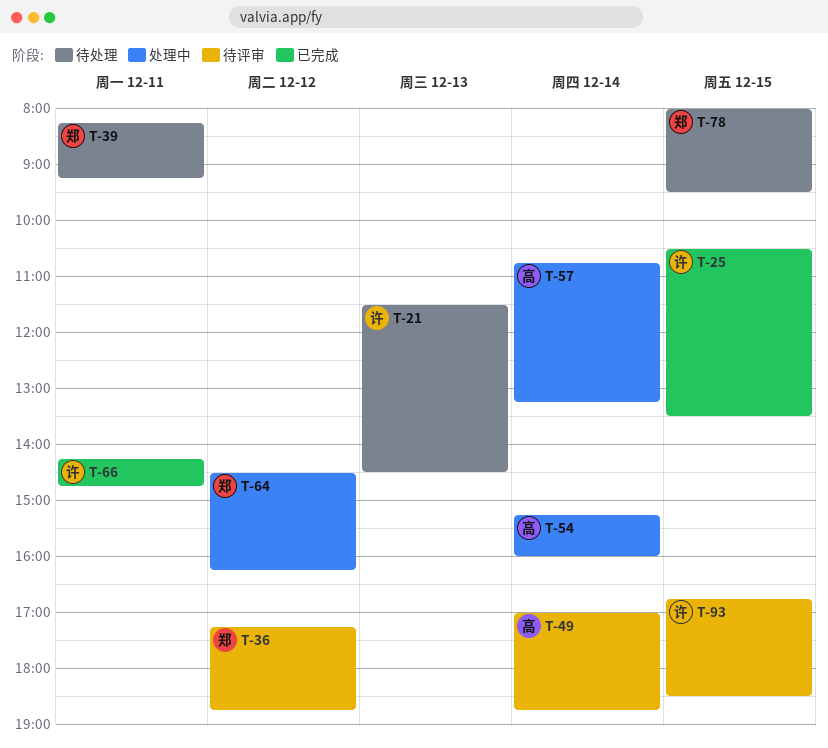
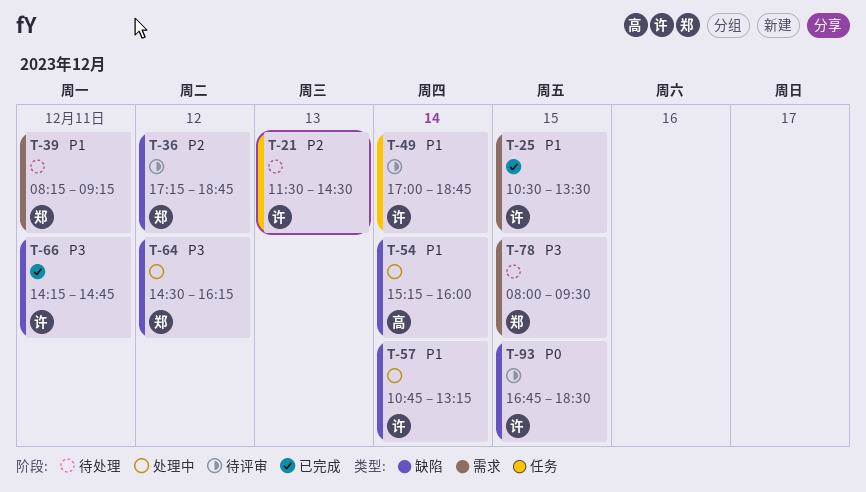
T-49, owner: 高 -> 许
T-57, owner: 高 -> 许

